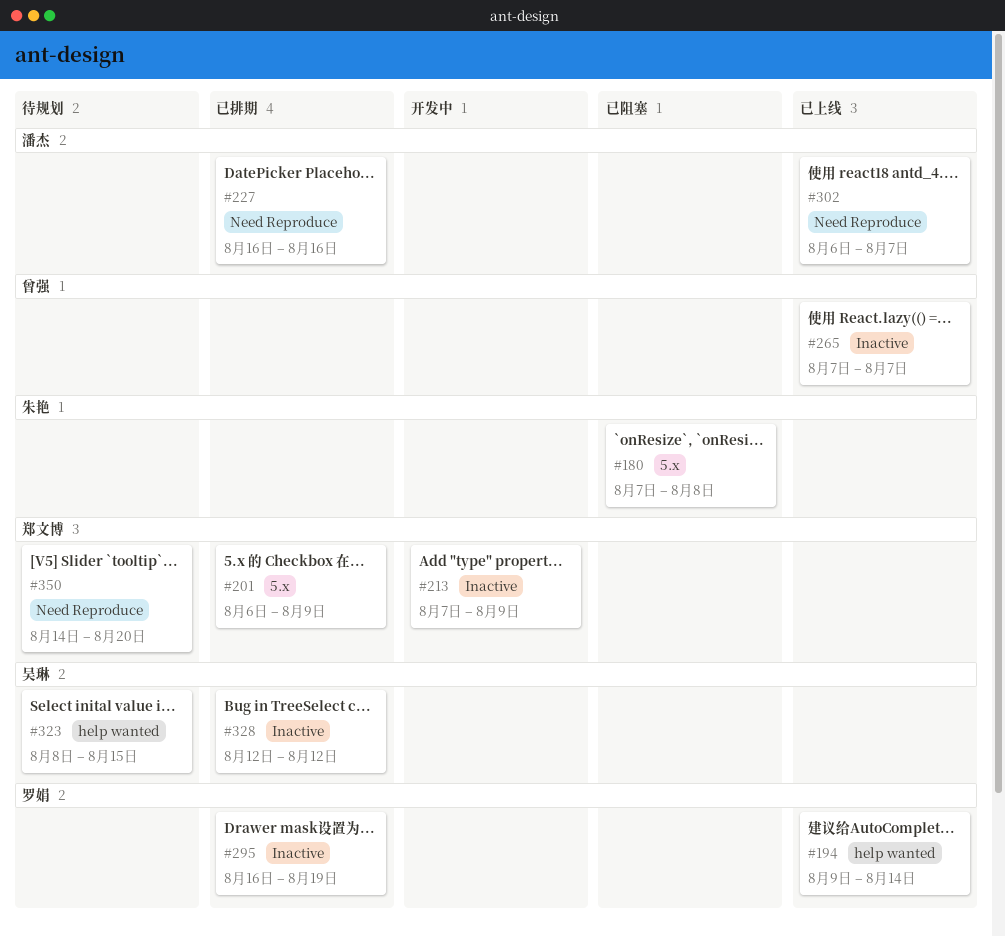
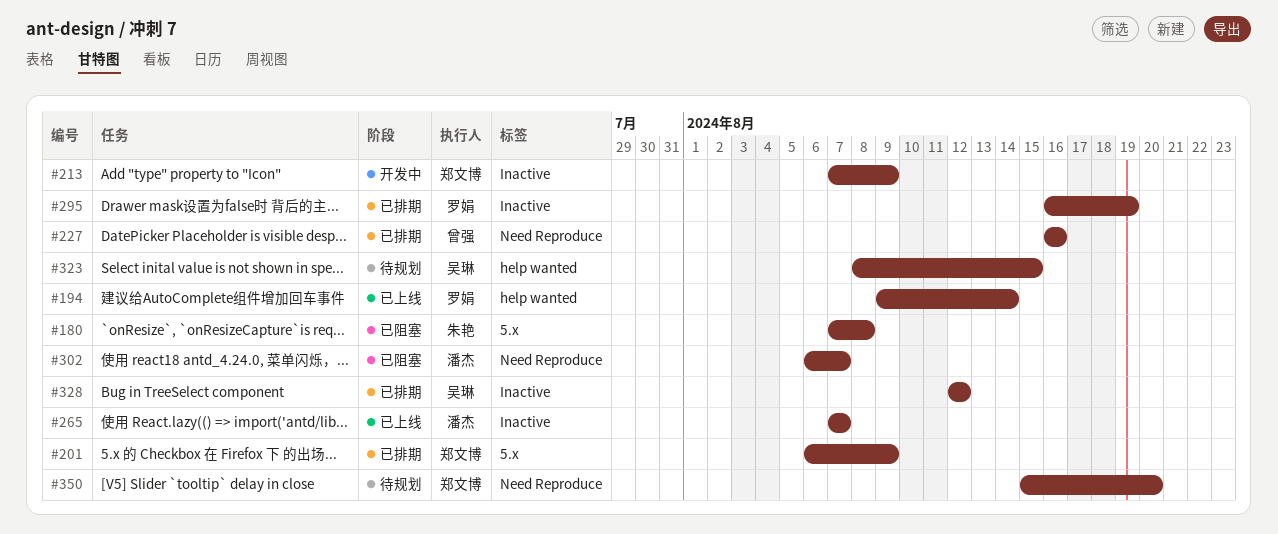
#227, owner: 潘杰 -> 曾强
#265, owner: 曾强 -> 潘杰
#302, status: 已上线 -> 已阻塞
#350, start: Aug 14 -> Aug 15

